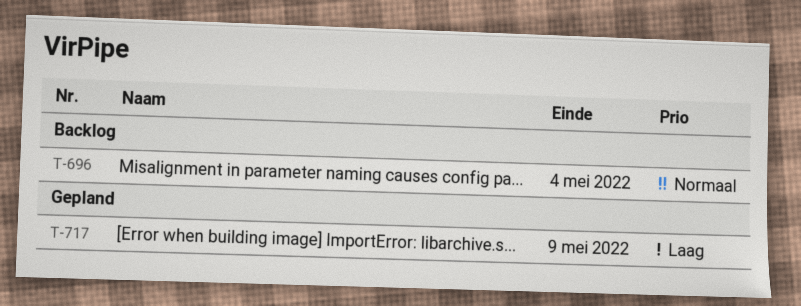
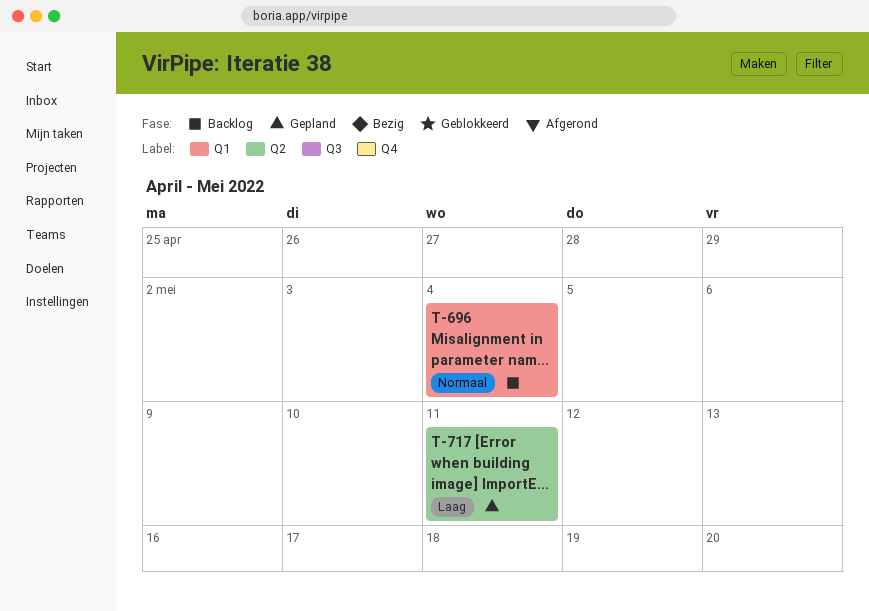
T-717, due: May 9 -> May 11

